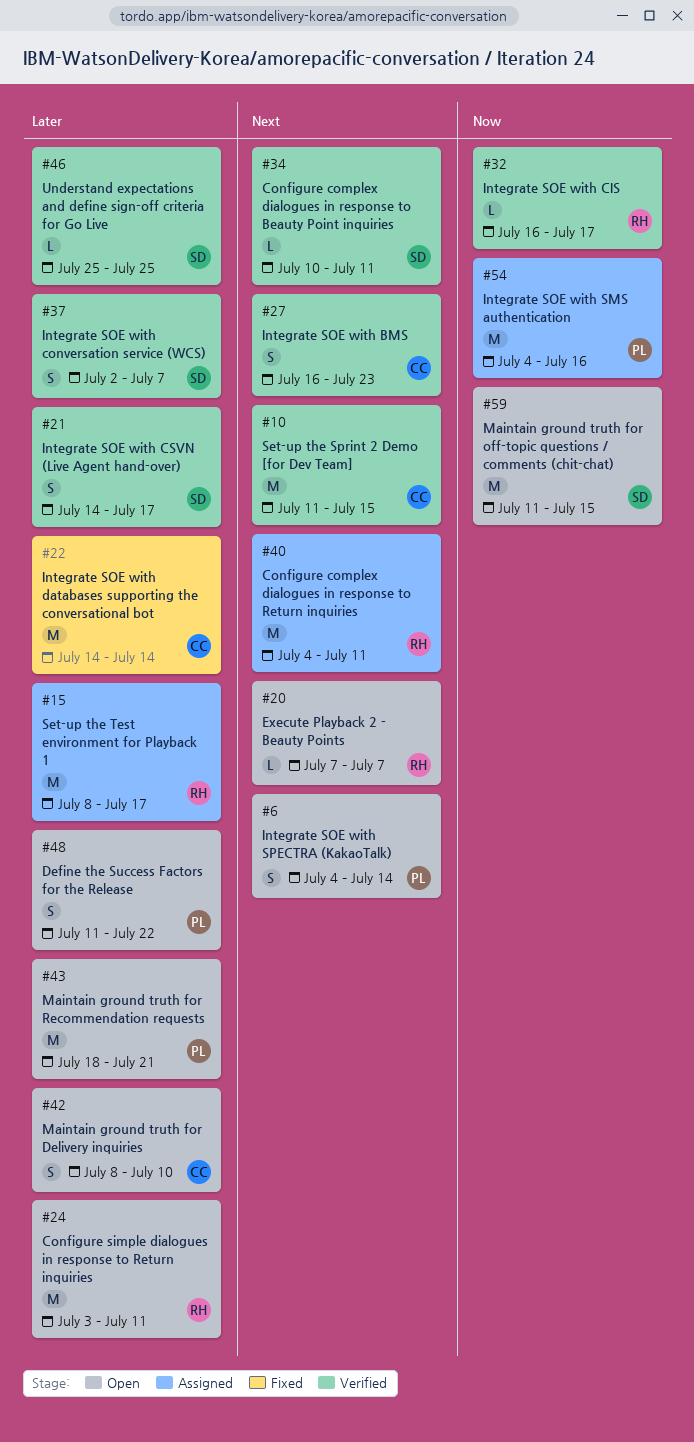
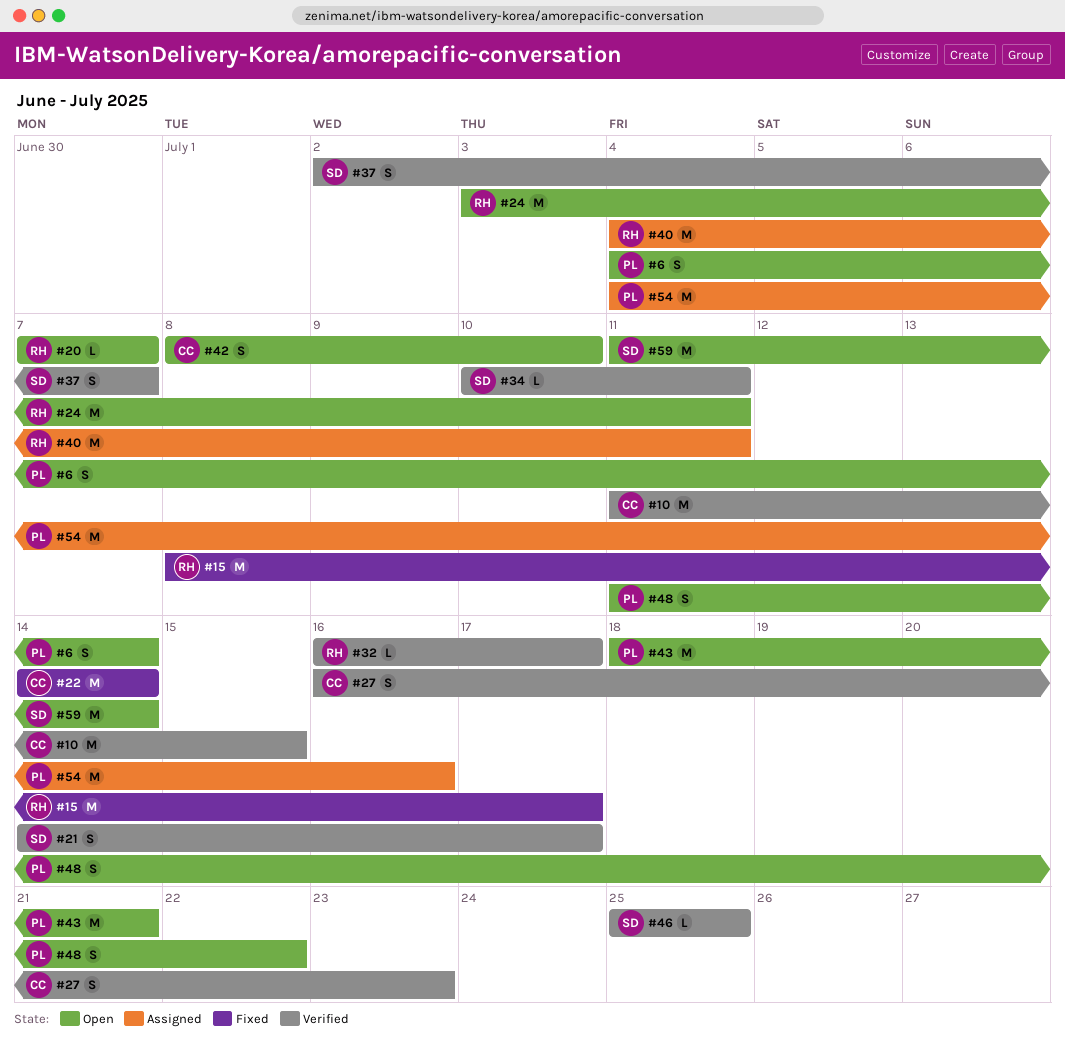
#15, status: Assigned -> Fixed
#59, due: Jul 15 -> Jul 14

